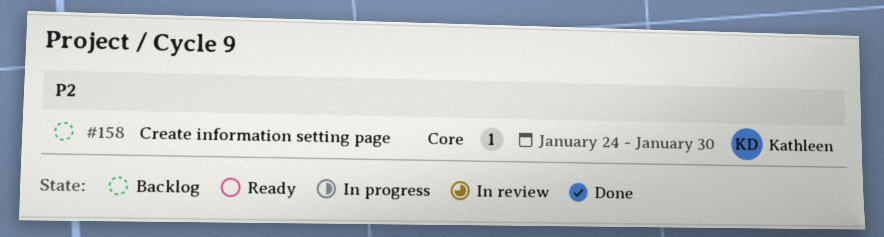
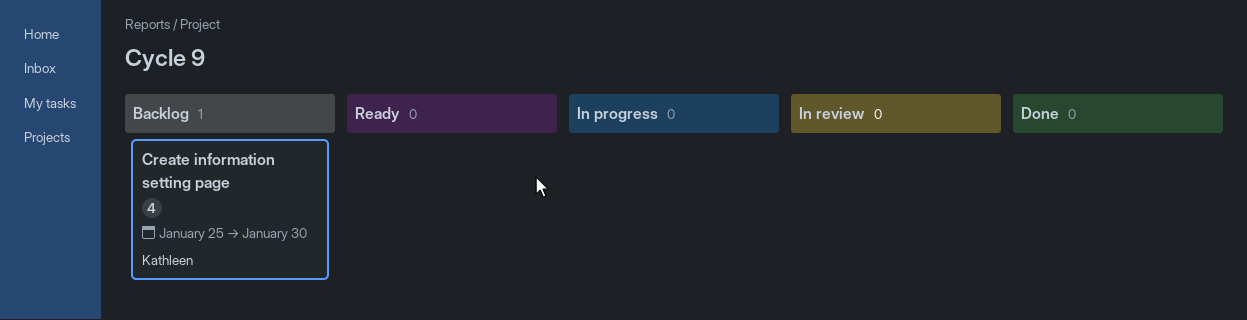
Create information setting page, estimate: 1 -> 4
Create information setting page, start: Jan 24 -> Jan 25

